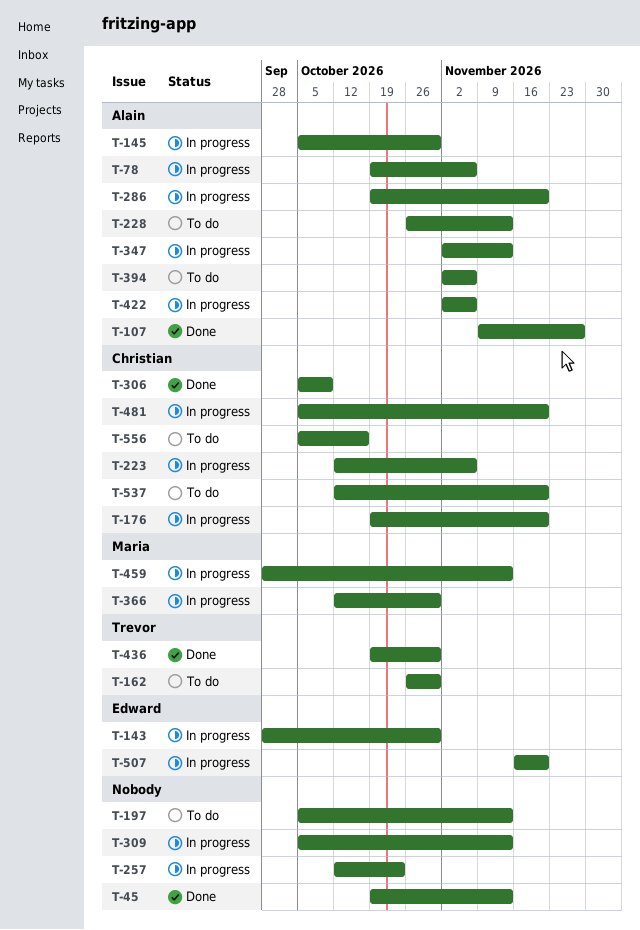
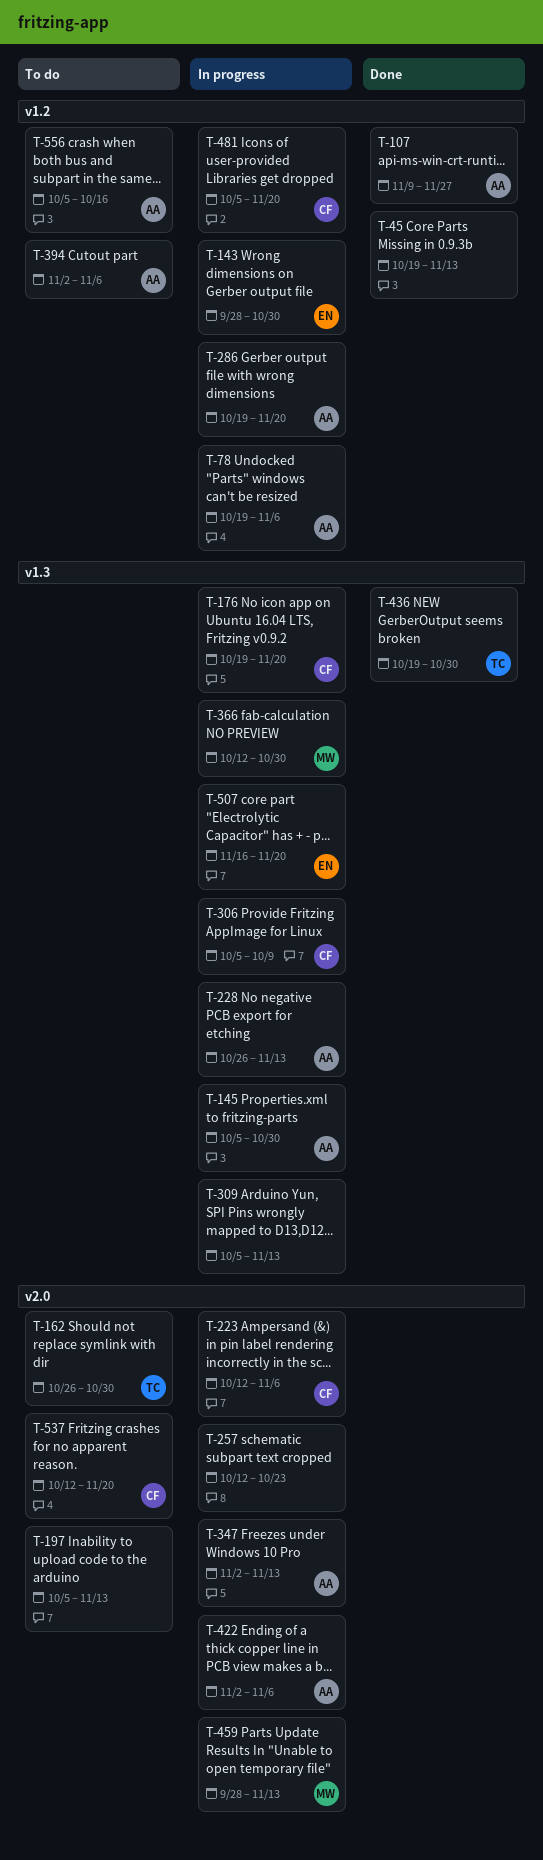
T-228, status: To do -> In progress
T-306, status: Done -> In progress
T-556, owner: Christian -> Alain

